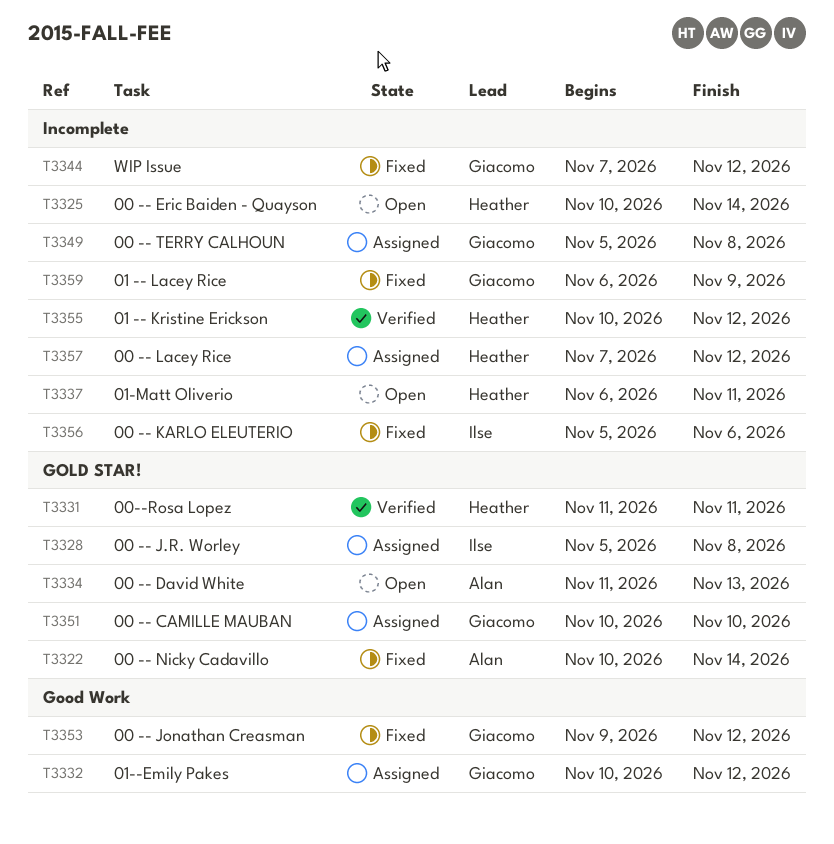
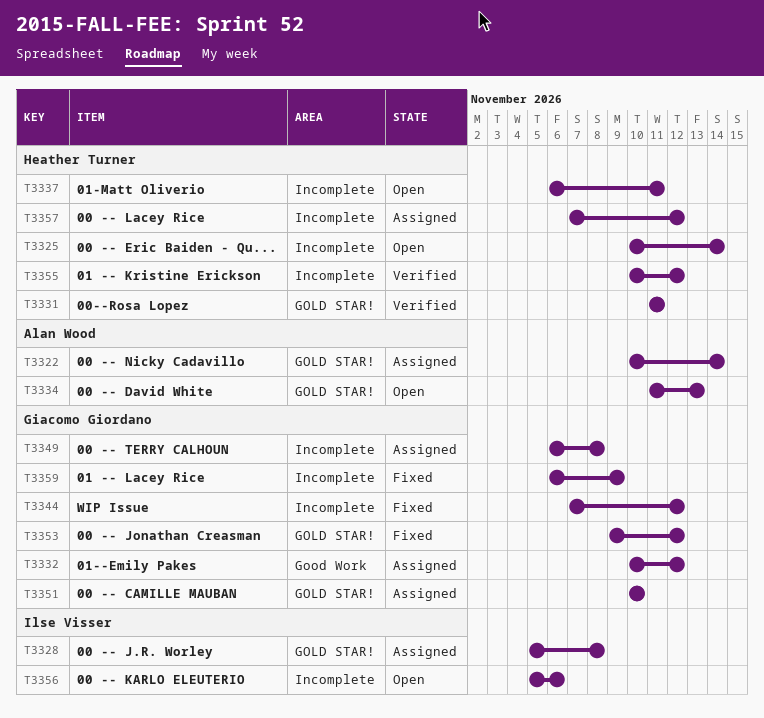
T3322, status: Fixed -> Assigned
T3349, start: Nov 5 -> Nov 6
T3353, label: Good Work -> GOLD STAR!
T3356, status: Fixed -> Open

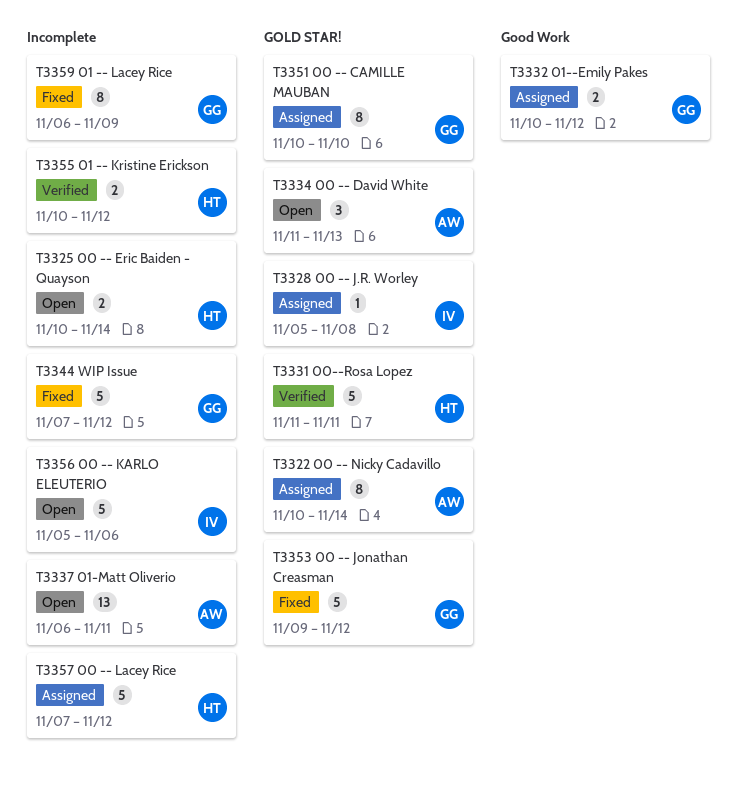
T3337, owner: Heather Turner -> Alan Wood
T3349: present -> none

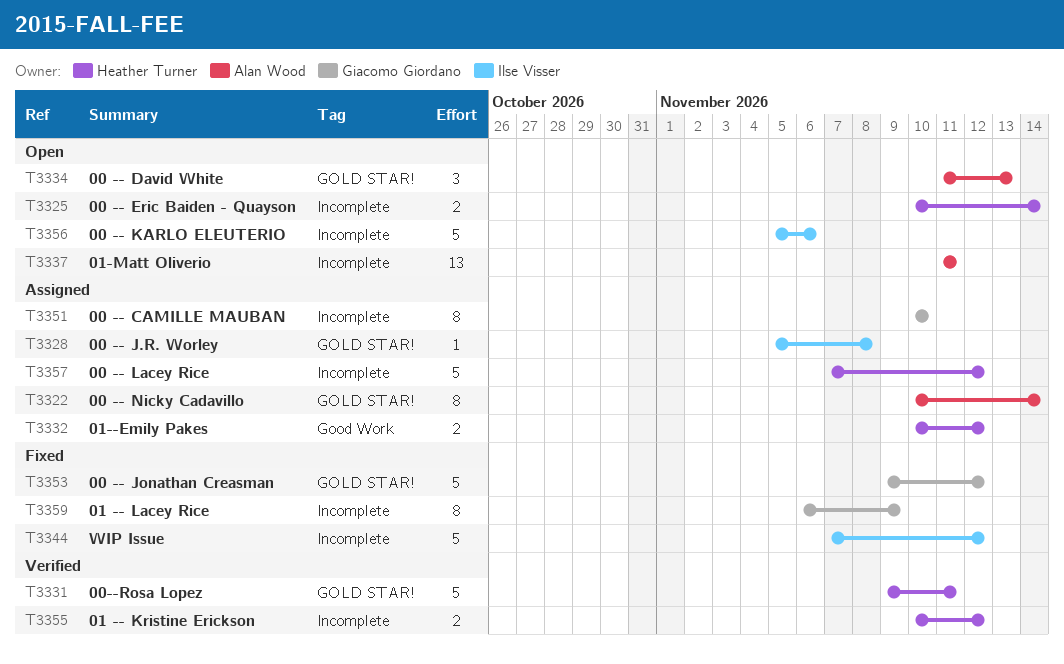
T3331, start: Nov 11 -> Nov 9
T3332, owner: Giacomo Giordano -> Heather Turner
T3337, start: Nov 6 -> Nov 11
T3344, owner: Giacomo Giordano -> Ilse Visser
T3351, label: GOLD STAR! -> Incomplete

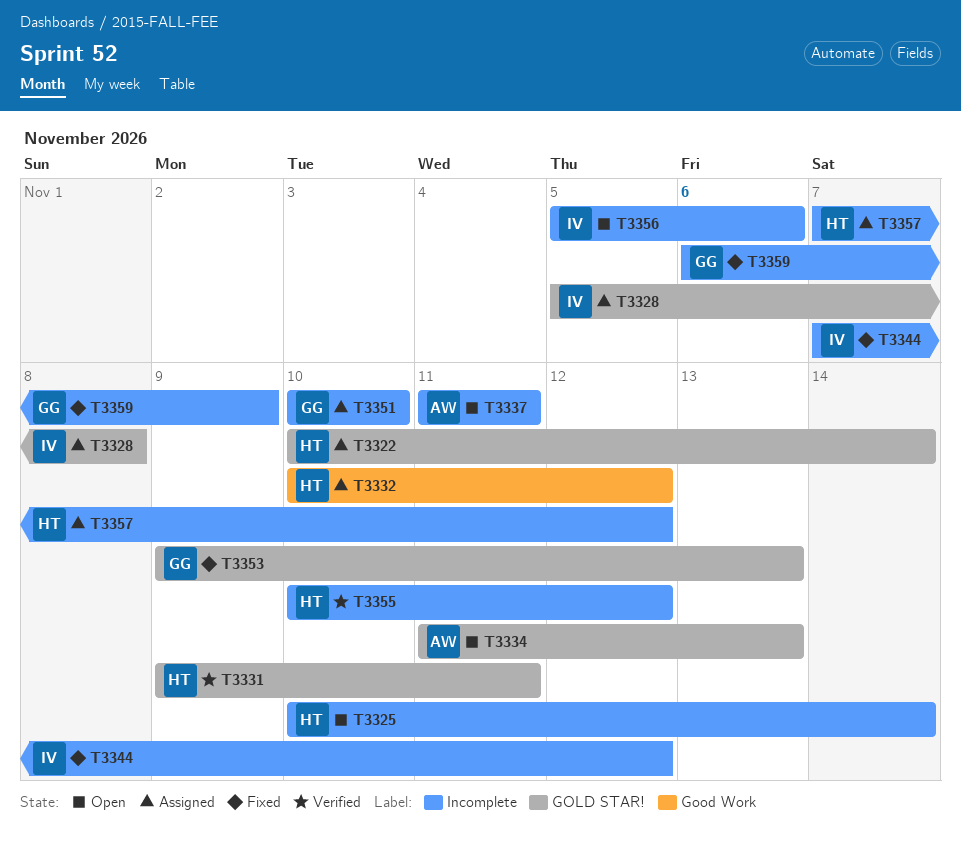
T3322, owner: Alan Wood -> Heather Turner
T3353, due: Nov 12 -> Nov 13

